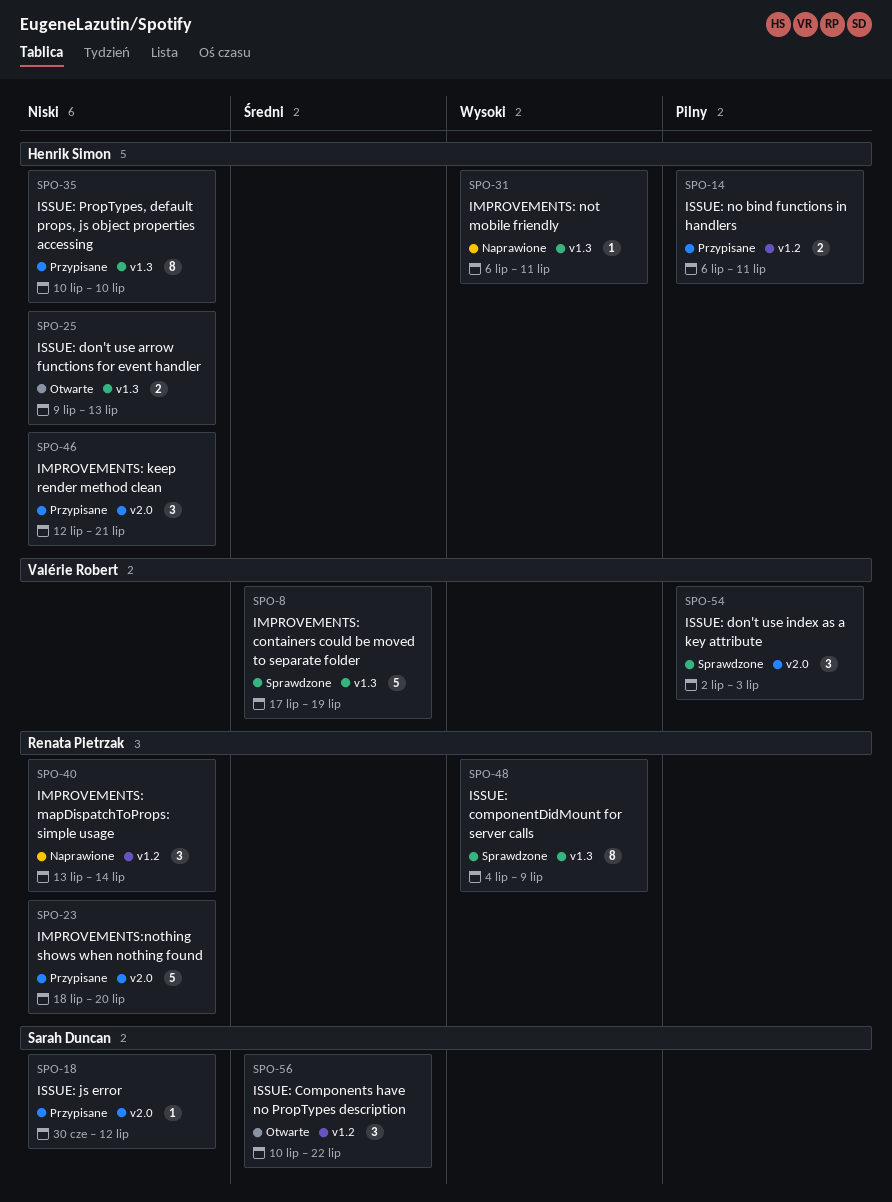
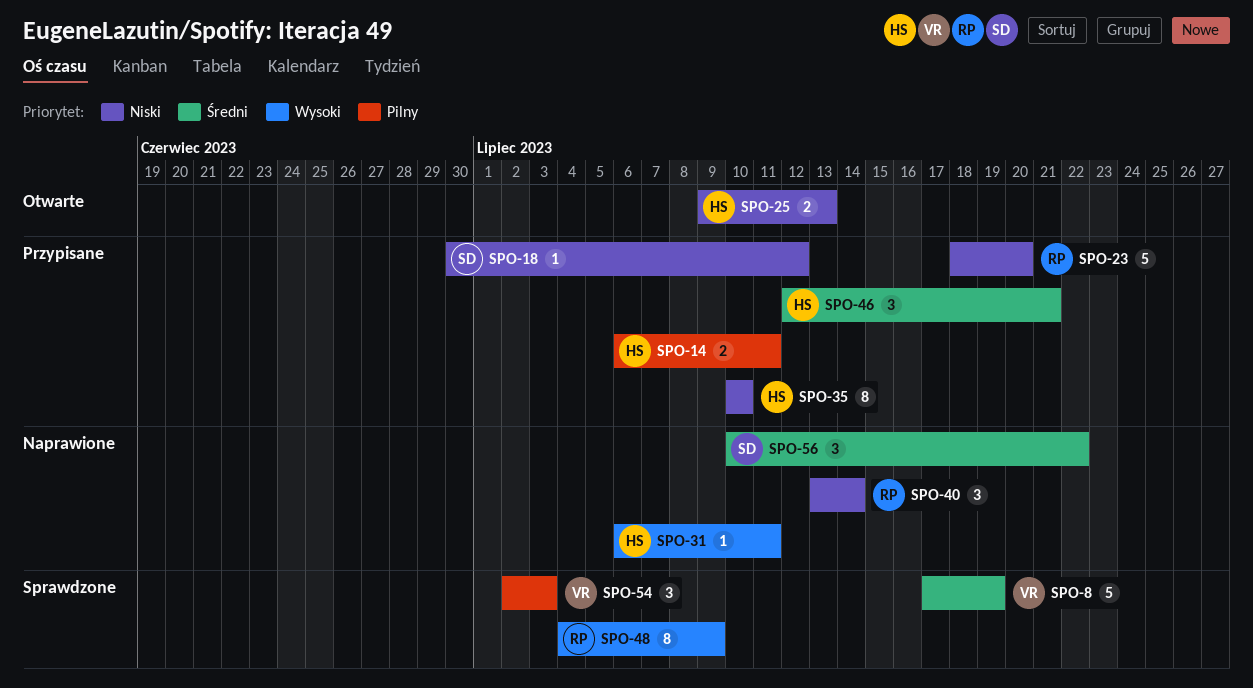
SPO-46, priority: Niski -> Średni
SPO-56, status: Otwarte -> Naprawione

